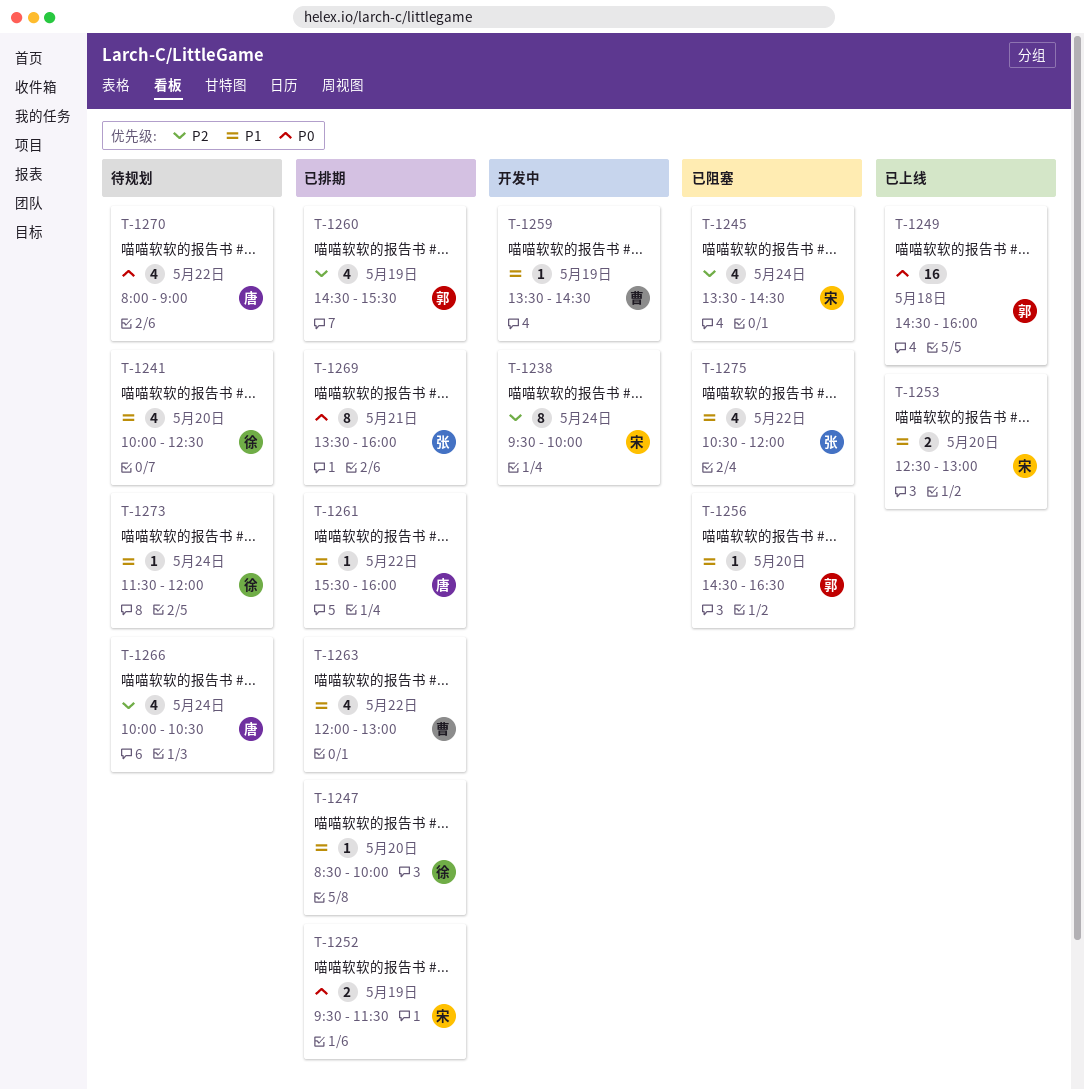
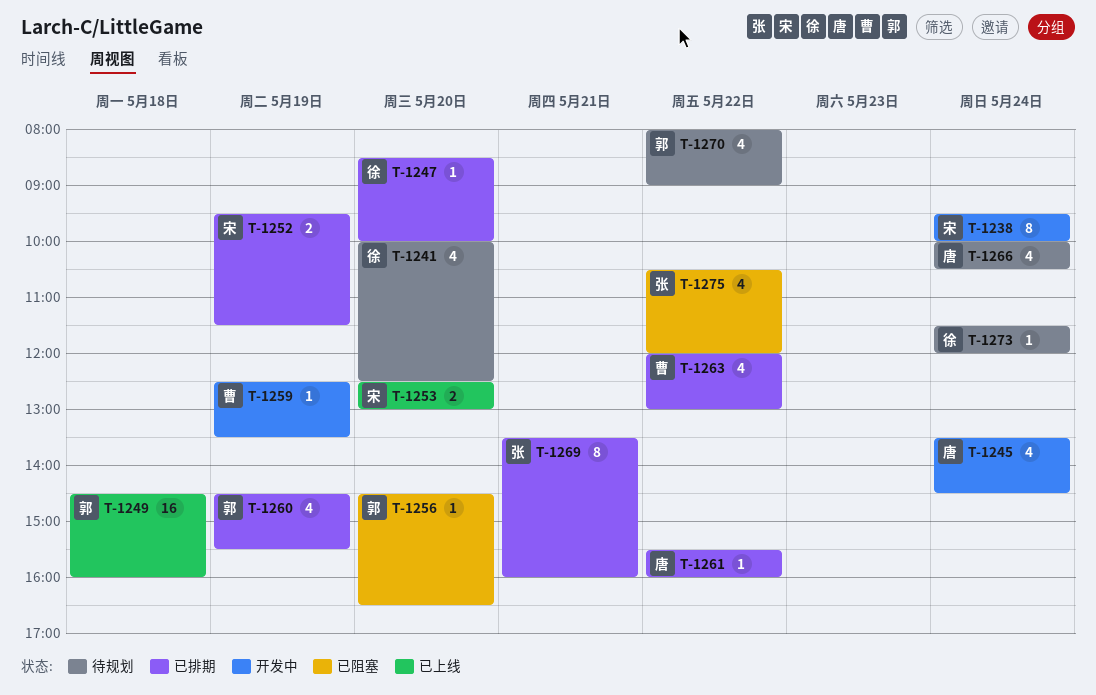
T-1245, status: 已阻塞 -> 开发中
T-1245, owner: 宋 -> 唐
T-1259, begins: 13:30 -> 12:30
T-1259, ends: 14:30 -> 13:30
T-1270, owner: 唐 -> 郭

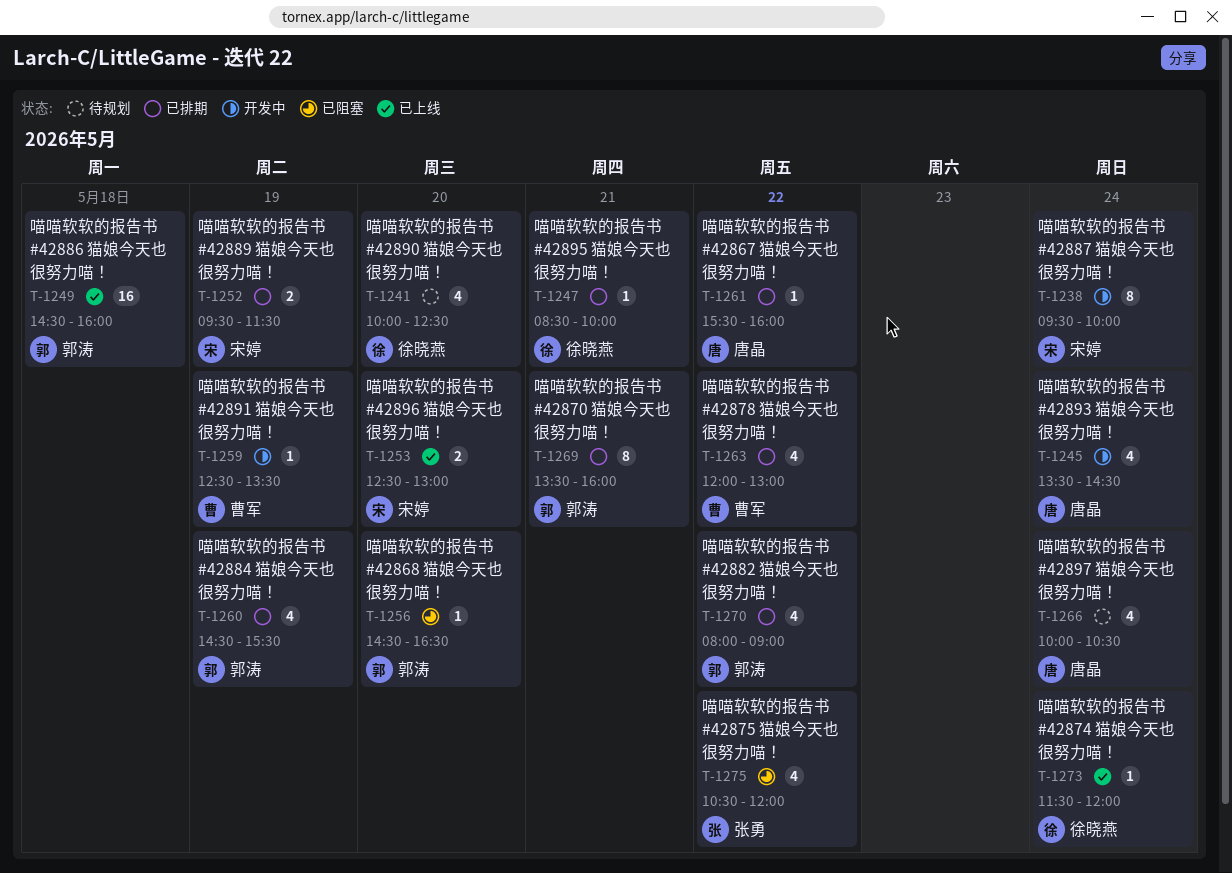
T-1247, day: May 20 -> May 21
T-1269, owner: 张勇 -> 郭涛
T-1270, status: 待规划 -> 已排期
T-1273, status: 待规划 -> 已上线

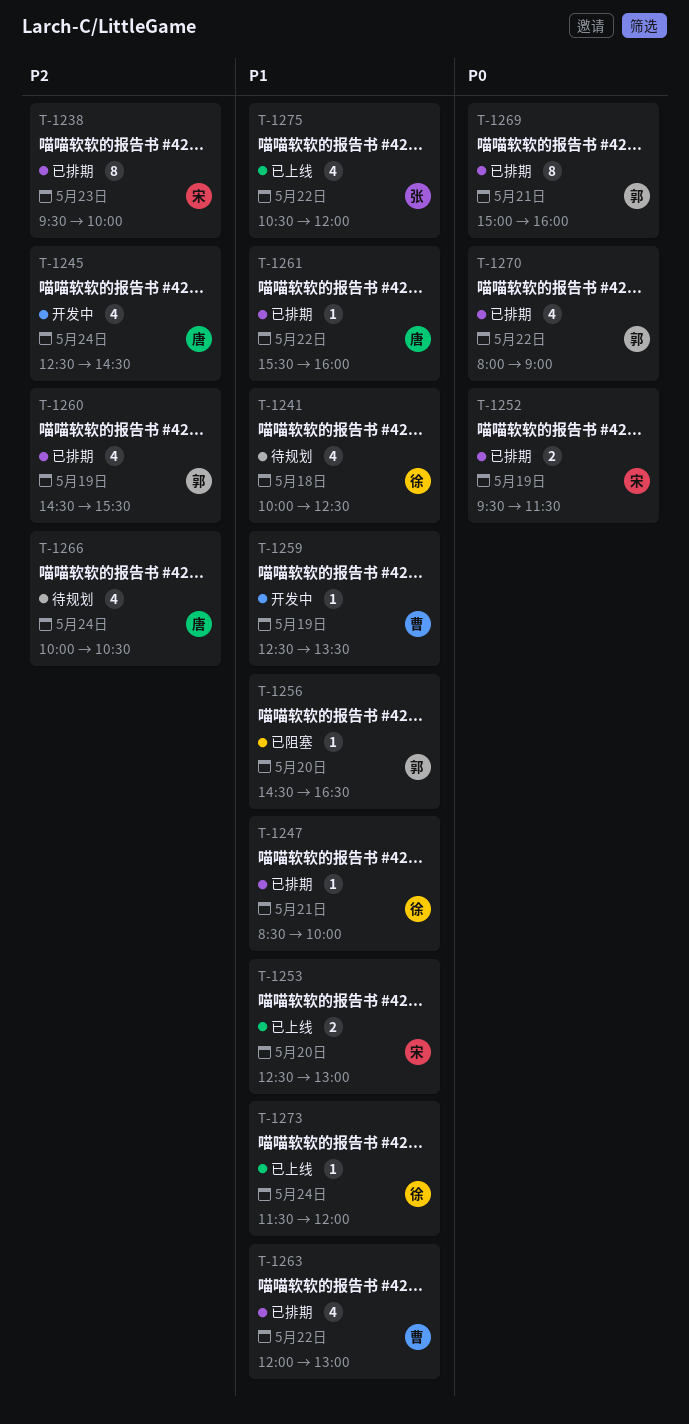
T-1238, status: 开发中 -> 已排期
T-1238, day: May 24 -> May 23
T-1241, day: May 20 -> May 18
T-1245, begins: 13:30 -> 12:30
T-1249: present -> none
T-1269, begins: 13:30 -> 15:00
T-1275, status: 已阻塞 -> 已上线

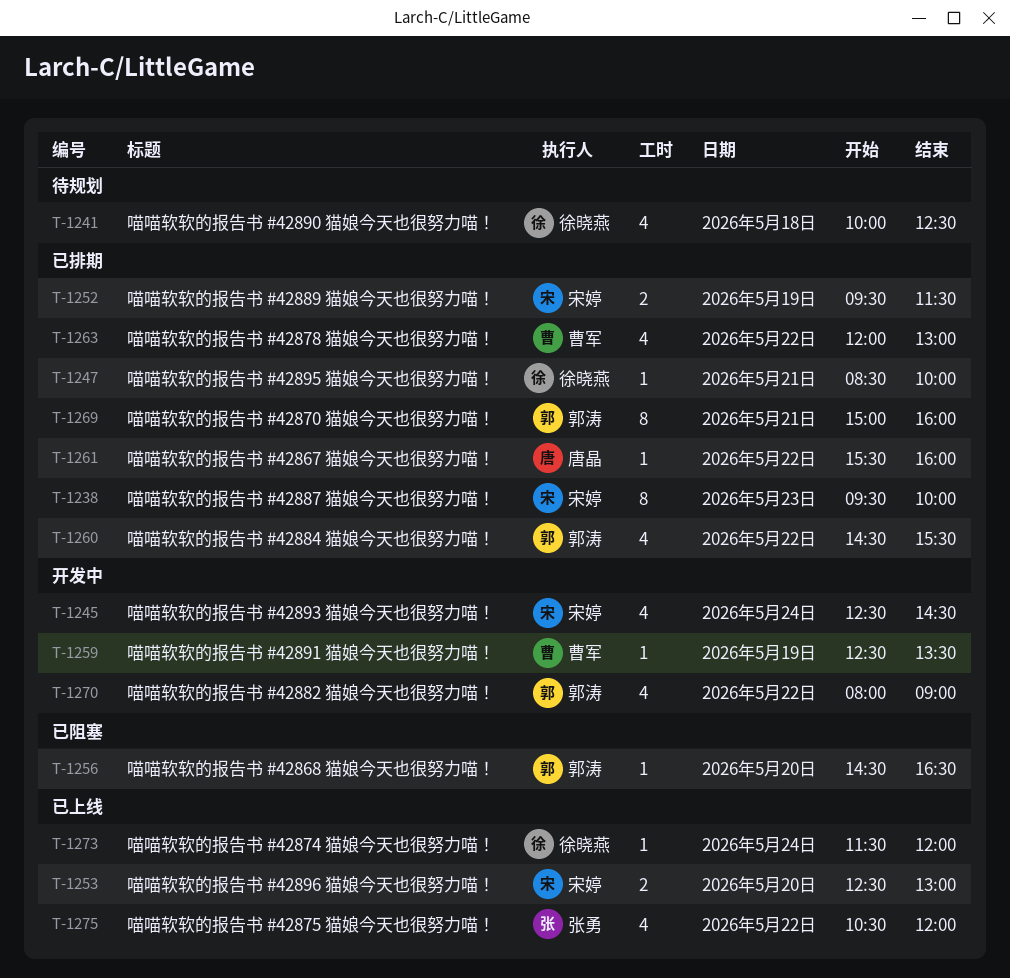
T-1245, owner: 唐晶 -> 宋婷
T-1260, day: May 19 -> May 22
T-1266: present -> none
T-1270, status: 已排期 -> 开发中

